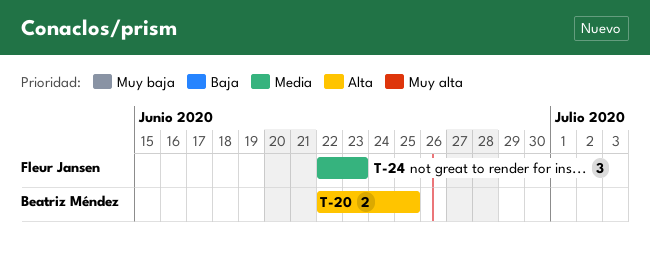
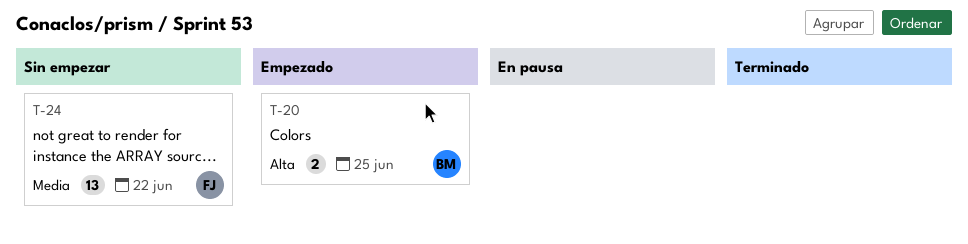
T-24, estimate: 3 -> 13
T-24, due: Jun 23 -> Jun 22

